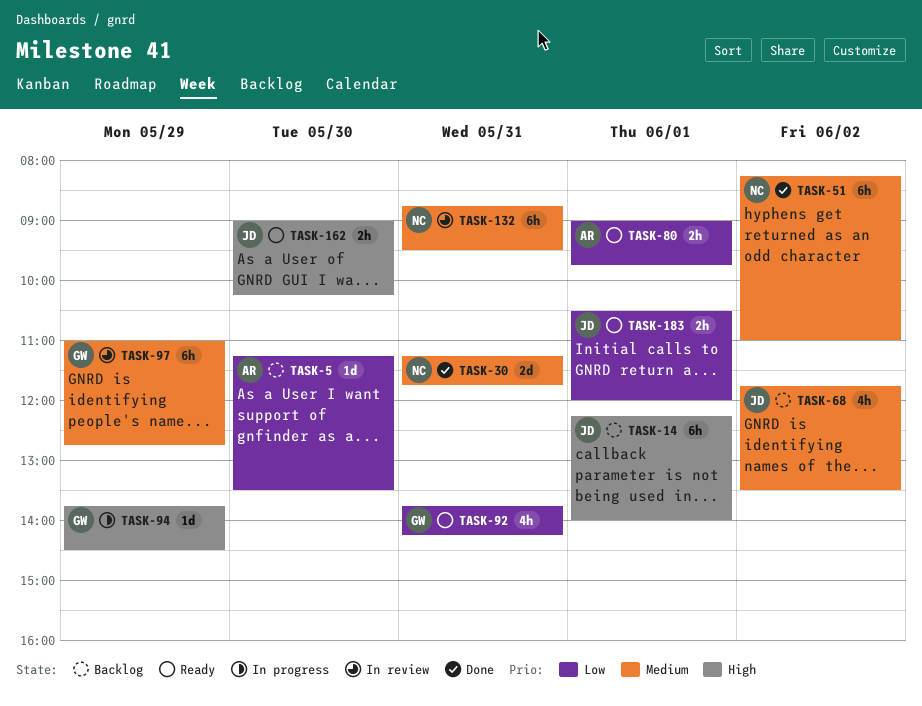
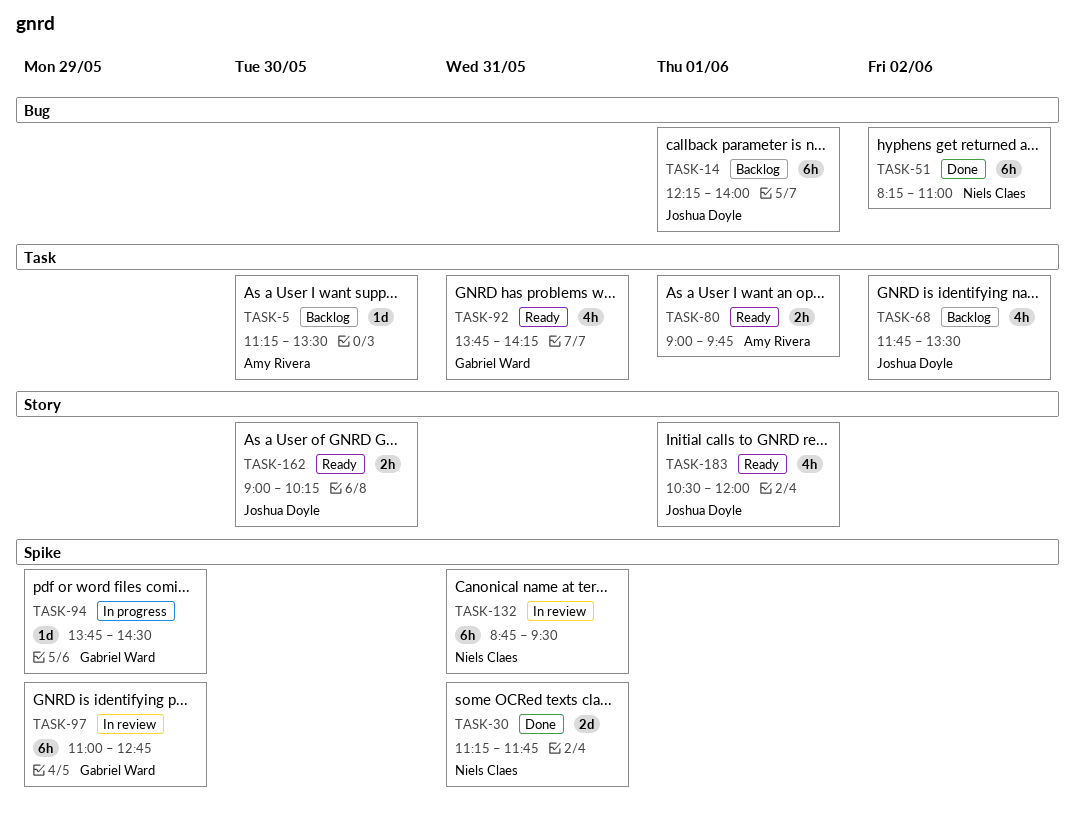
TASK-183, estimate: 2h -> 4h

